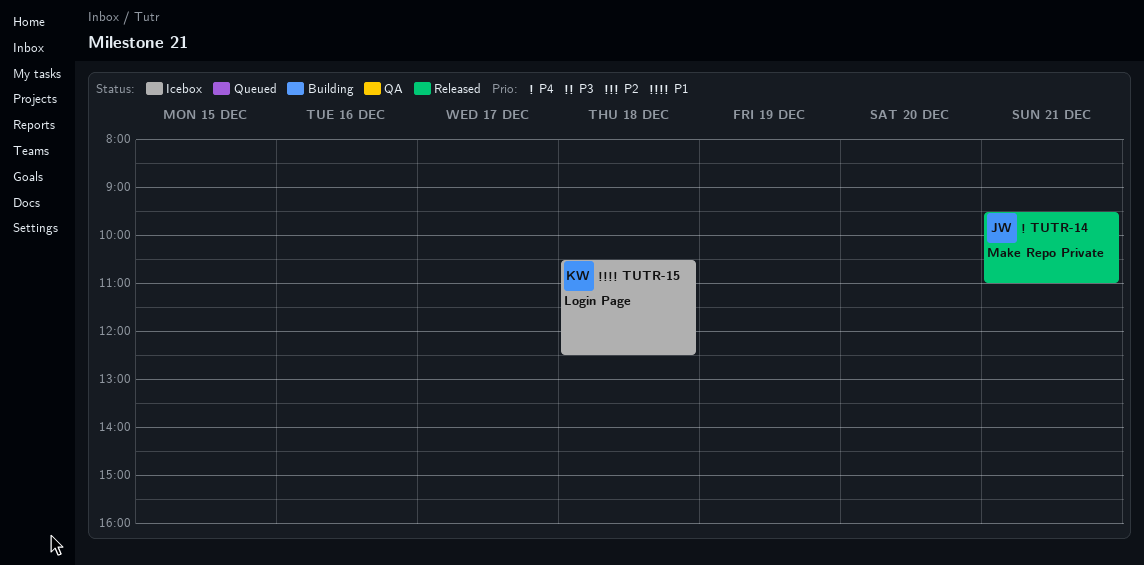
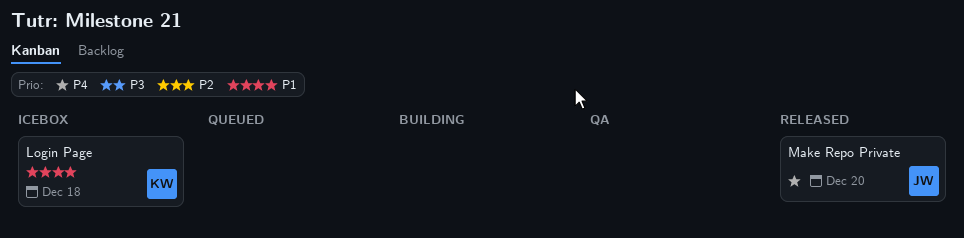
Make Repo Private, day: Dec 21 -> Dec 20

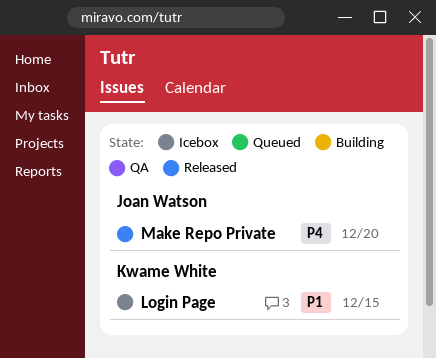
Login Page, day: Dec 18 -> Dec 15

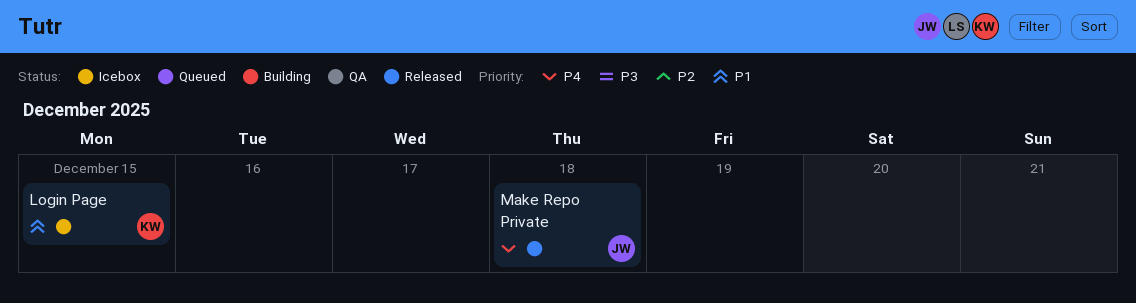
Make Repo Private, day: Dec 20 -> Dec 18

